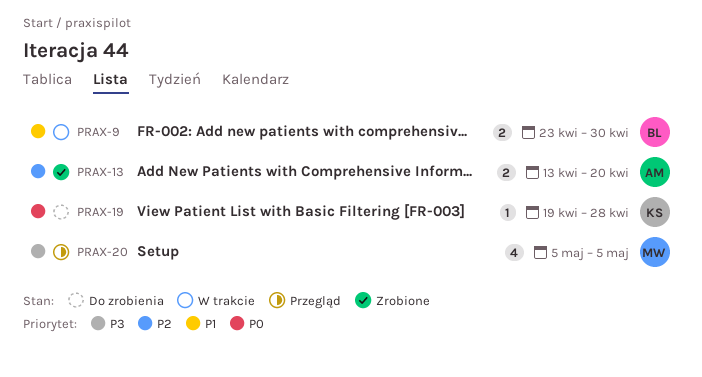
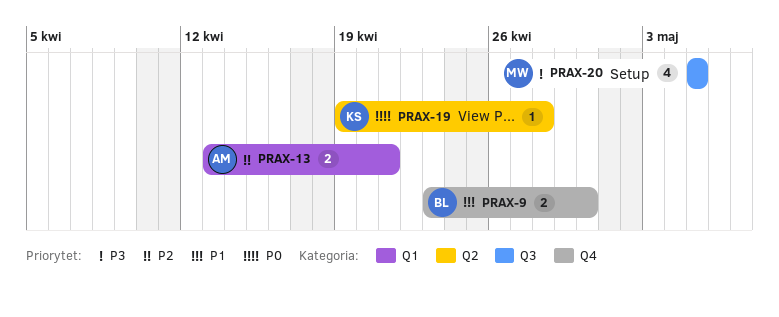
PRAX-13, due: Apr 20 -> Apr 21

